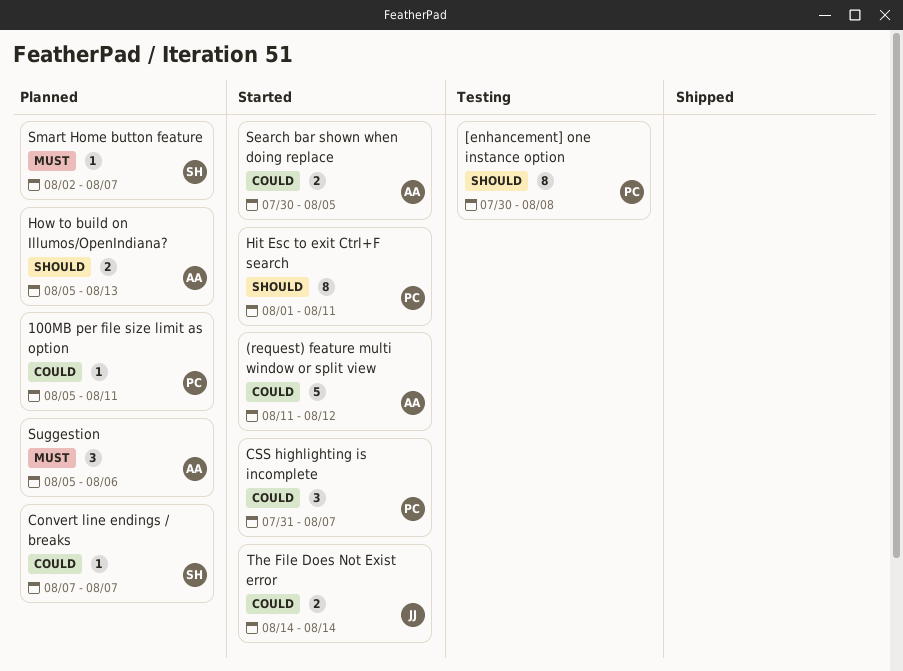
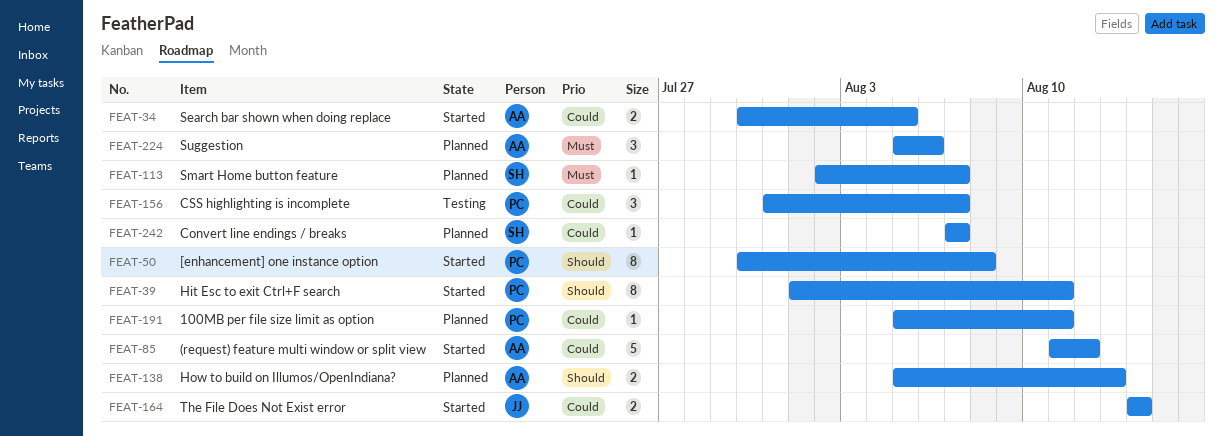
[enhancement] one instance option, status: Testing -> Started
CSS highlighting is incomplete, status: Started -> Testing

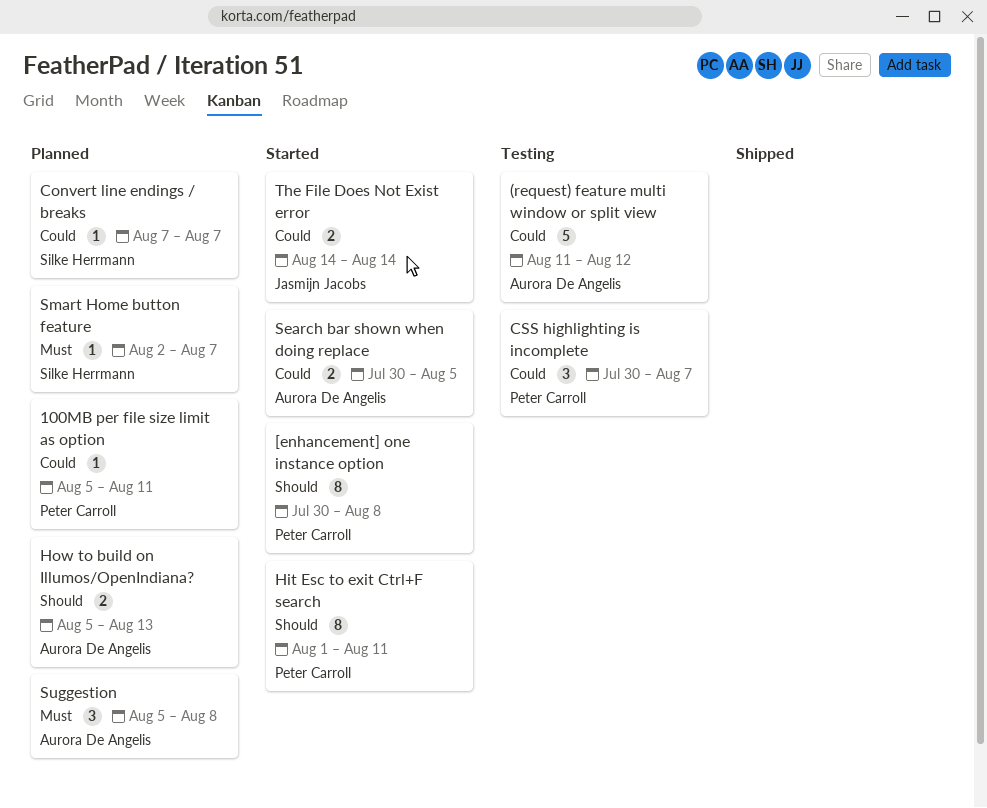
(request) feature multi window or split view, status: Started -> Testing
CSS highlighting is incomplete, start: Jul 31 -> Jul 30
Suggestion, due: Aug 6 -> Aug 8

